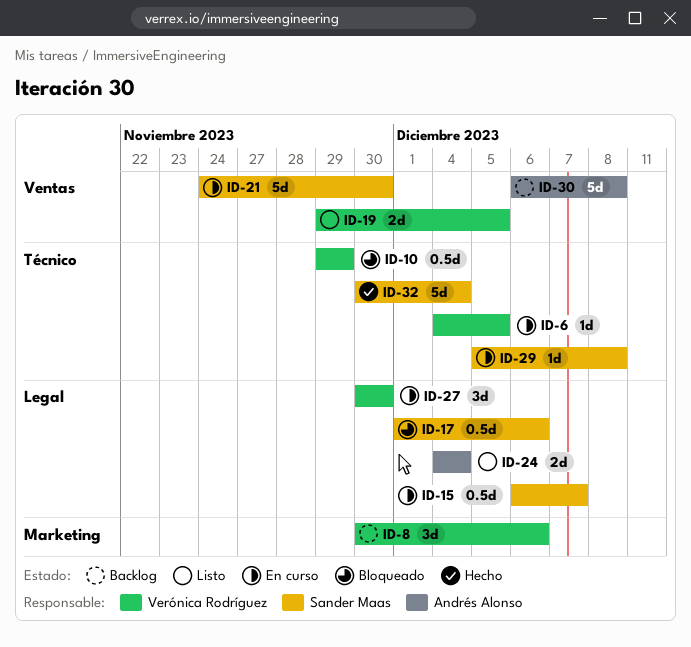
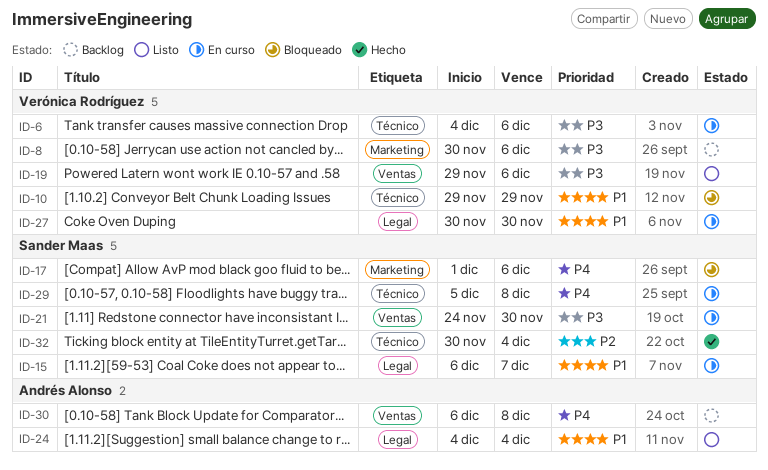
ID-6, due: Dec 5 -> Dec 6
ID-17, label: Legal -> Marketing
ID-19, due: Dec 5 -> Dec 6

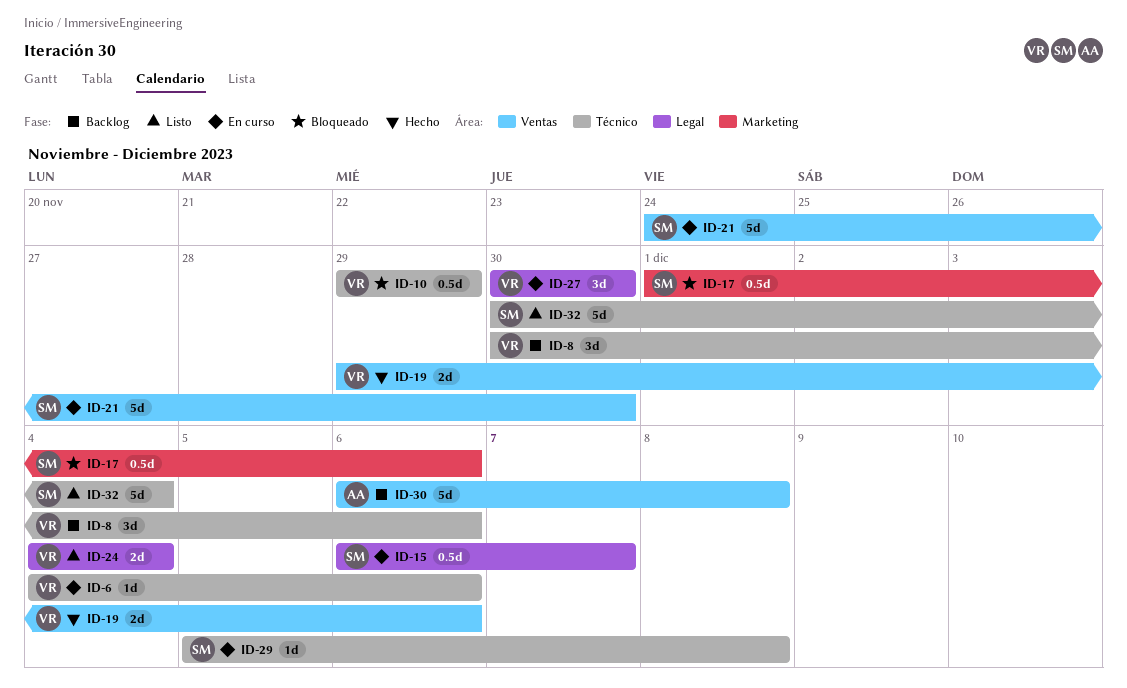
ID-8, label: Marketing -> Técnico
ID-19, status: Listo -> Hecho
ID-24, owner: Andrés Alonso -> Verónica Rodríguez
ID-32, status: Hecho -> Listo

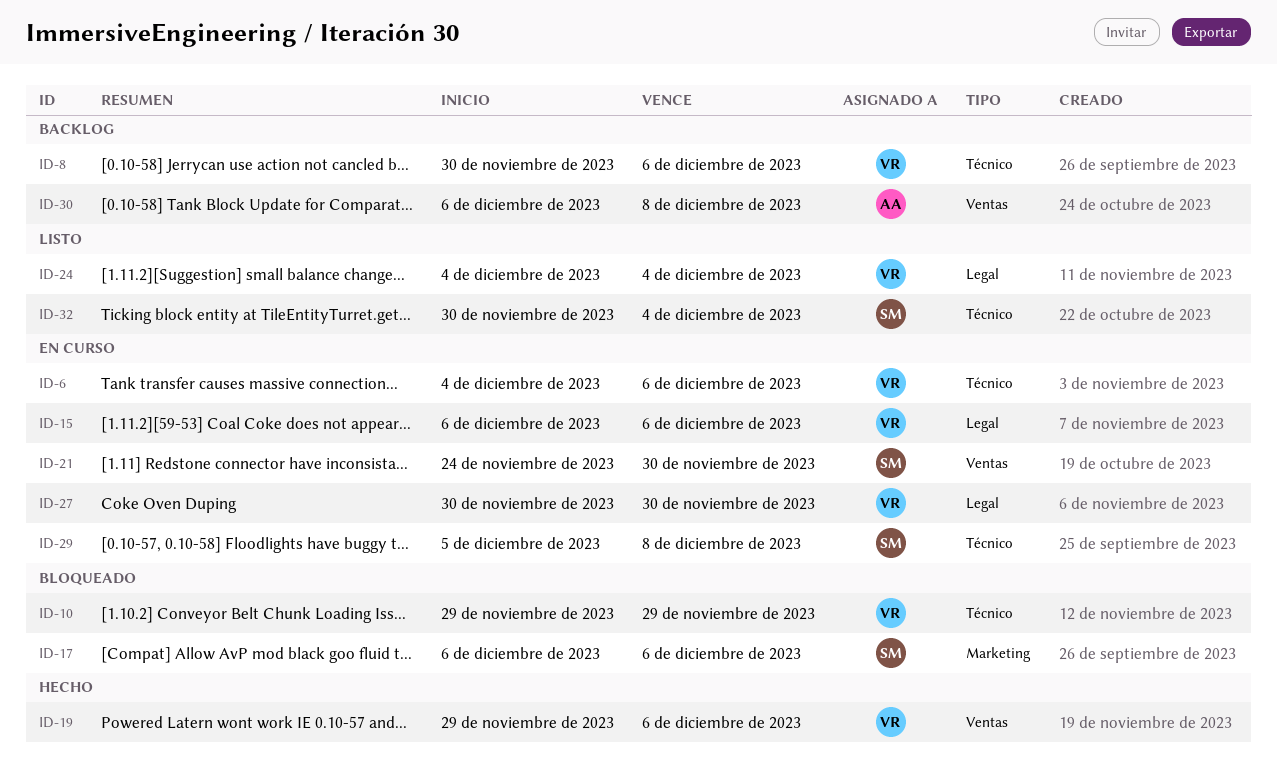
ID-15, owner: SM -> VR
ID-15, due: Dec 7 -> Dec 6
ID-17, start: Dec 1 -> Dec 6

